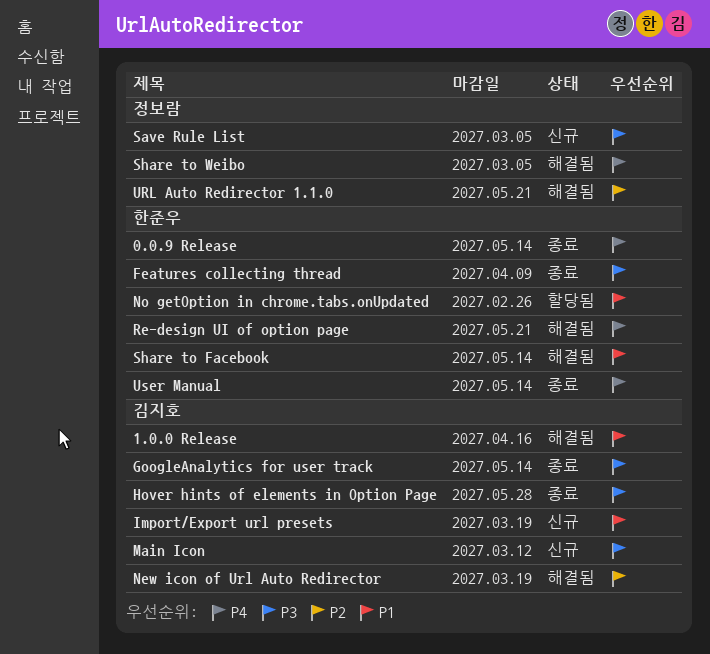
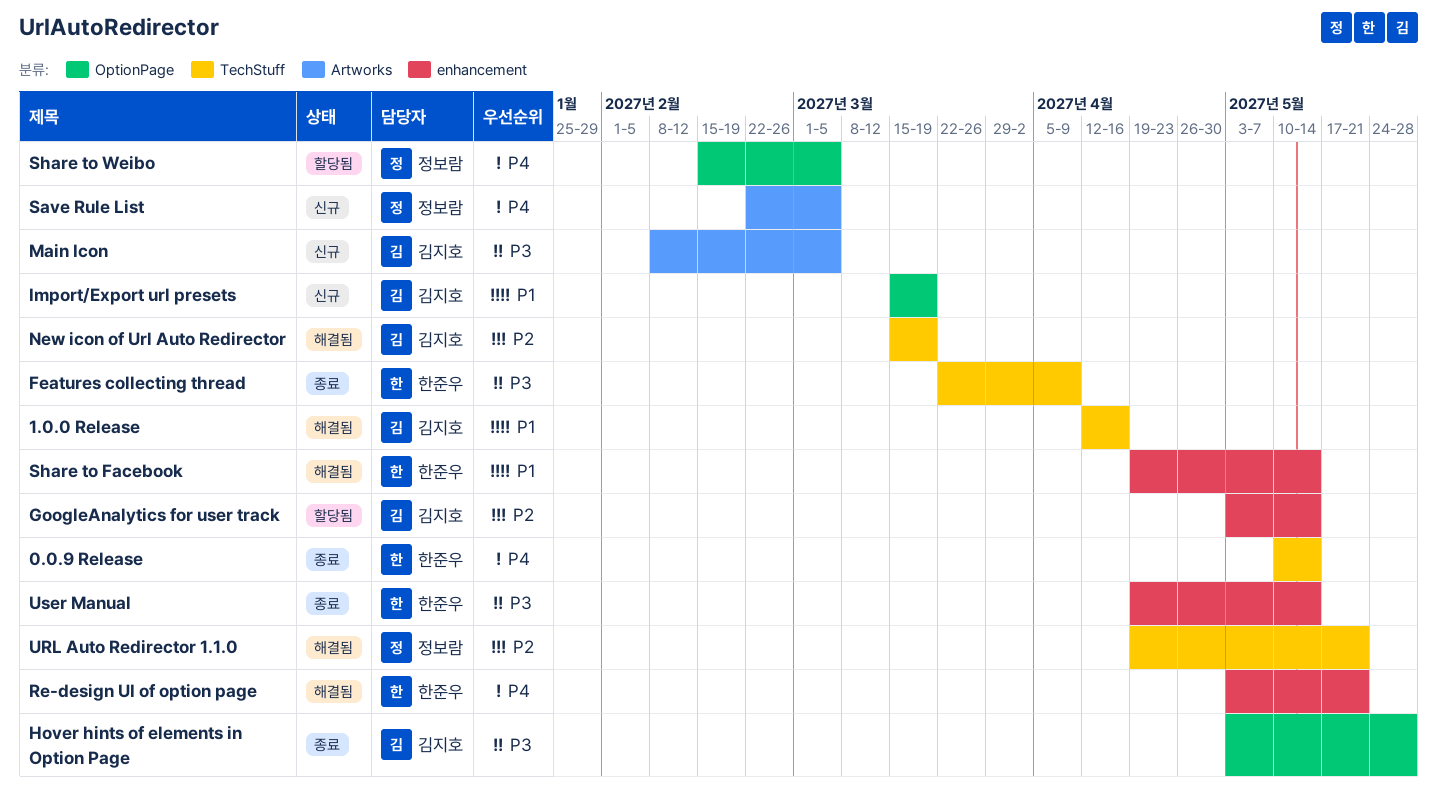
GoogleAnalytics for user track, status: 종료 -> 할당됨
GoogleAnalytics for user track, priority: P3 -> P2
Main Icon, due: Mar 12 -> Mar 5
No getOption in chrome.tabs.onUpdated: present -> none
Save Rule List, priority: P3 -> P4
Share to Weibo, status: 해결됨 -> 할당됨
User Manual, priority: P4 -> P3

